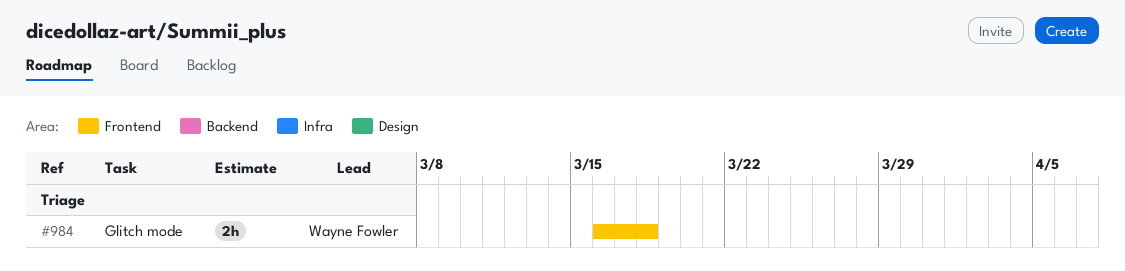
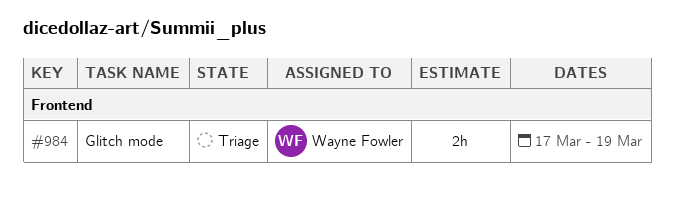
#984, start: Mar 16 -> Mar 17
#984, due: Mar 18 -> Mar 19

